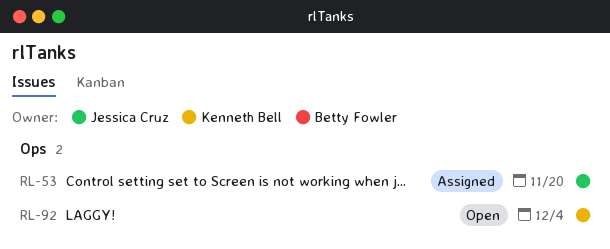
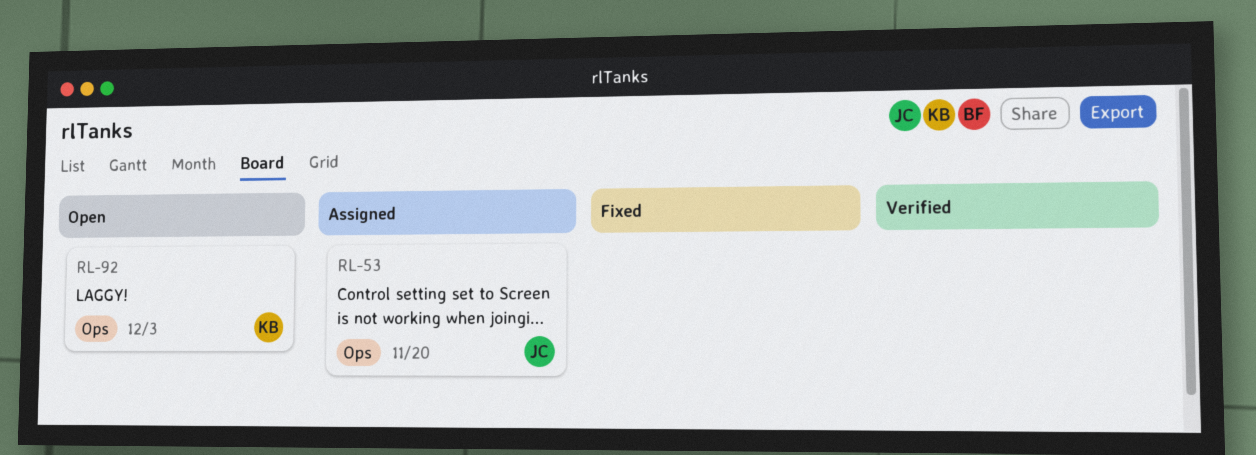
RL-92, due: Dec 4 -> Dec 3

